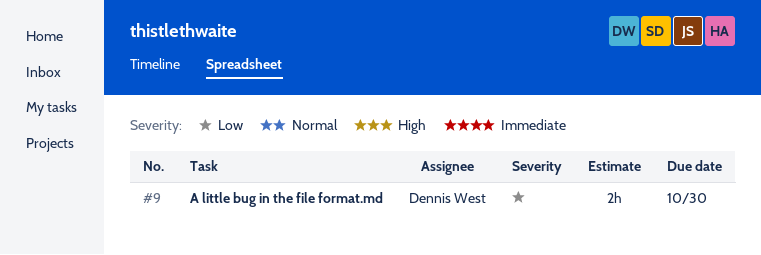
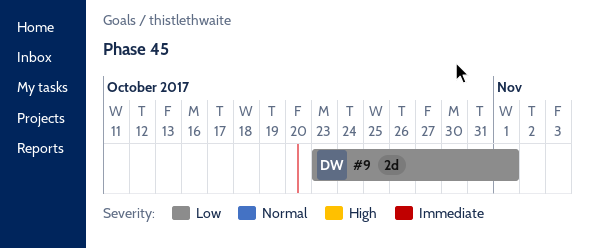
#9, estimate: 2h -> 2d
#9, due: Oct 30 -> Nov 1

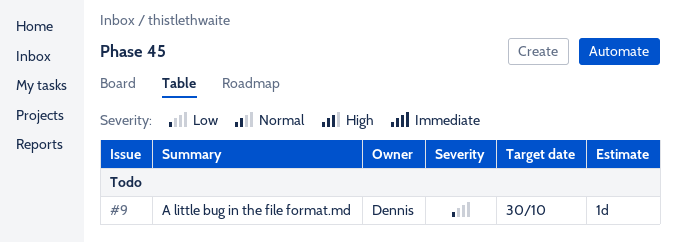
#9, estimate: 2d -> 1d
#9, due: Nov 1 -> Oct 30

